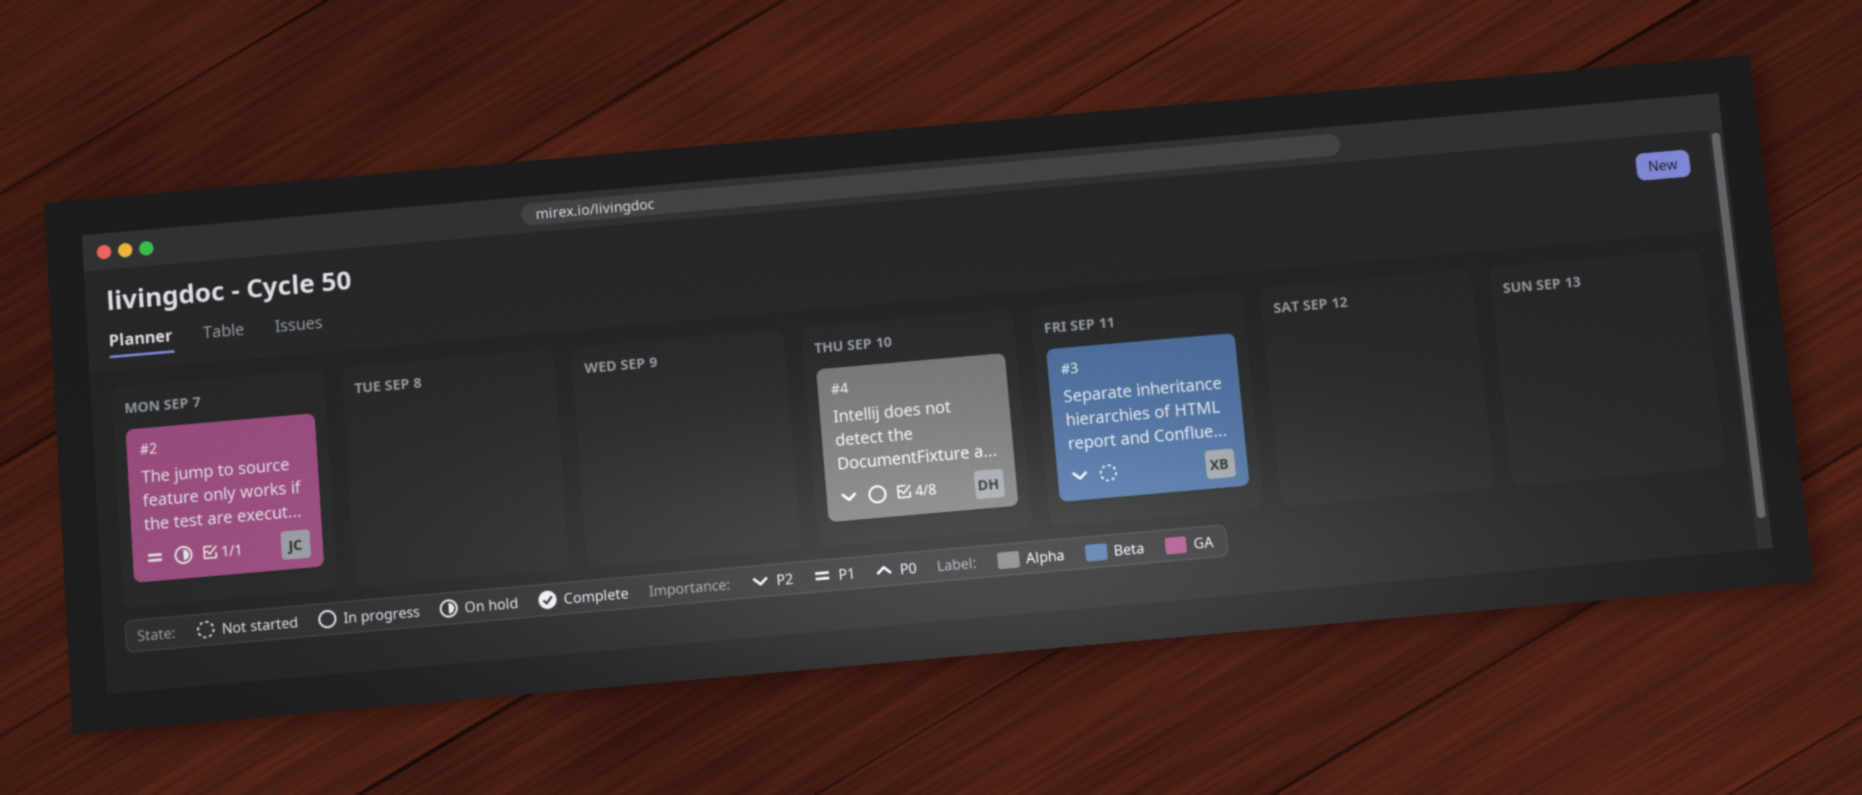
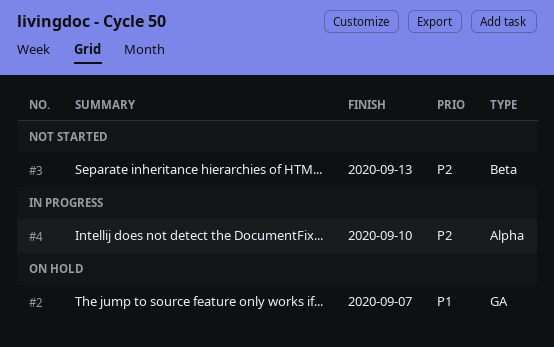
#3, due: Sep 11 -> Sep 13

